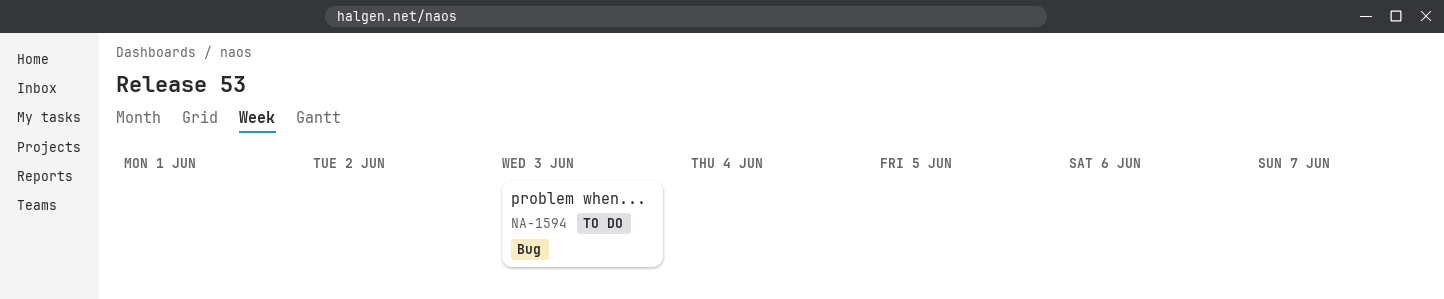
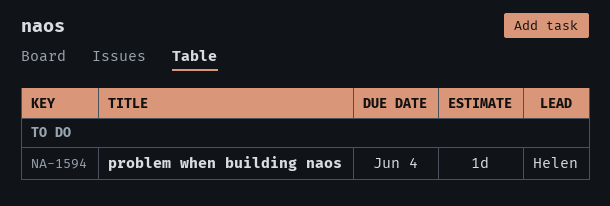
NA-1594, due: Jun 3 -> Jun 4

